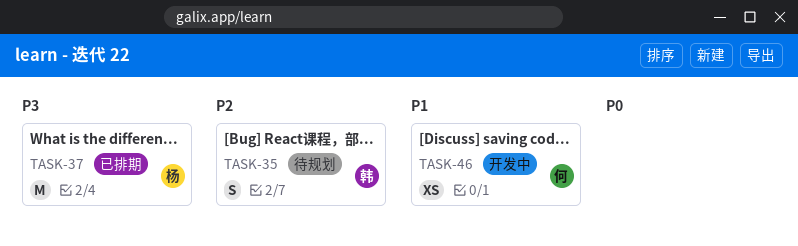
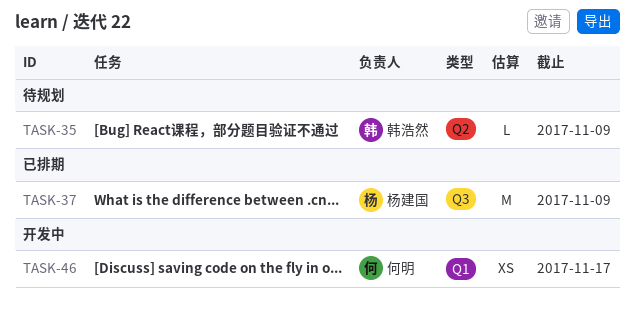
TASK-35, estimate: S -> L

